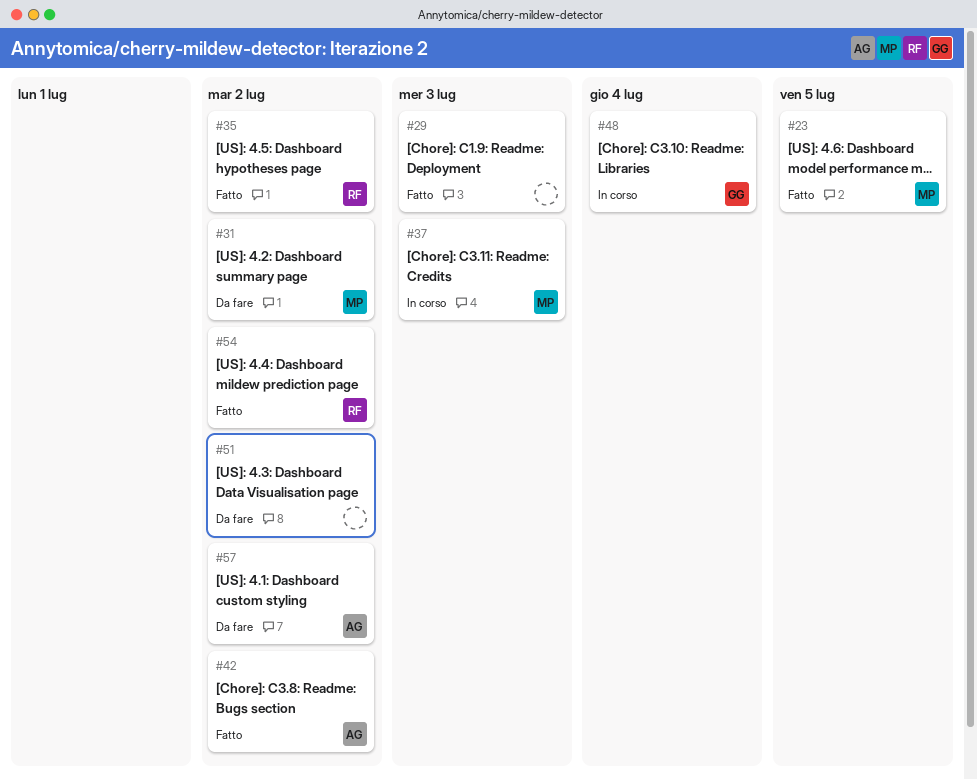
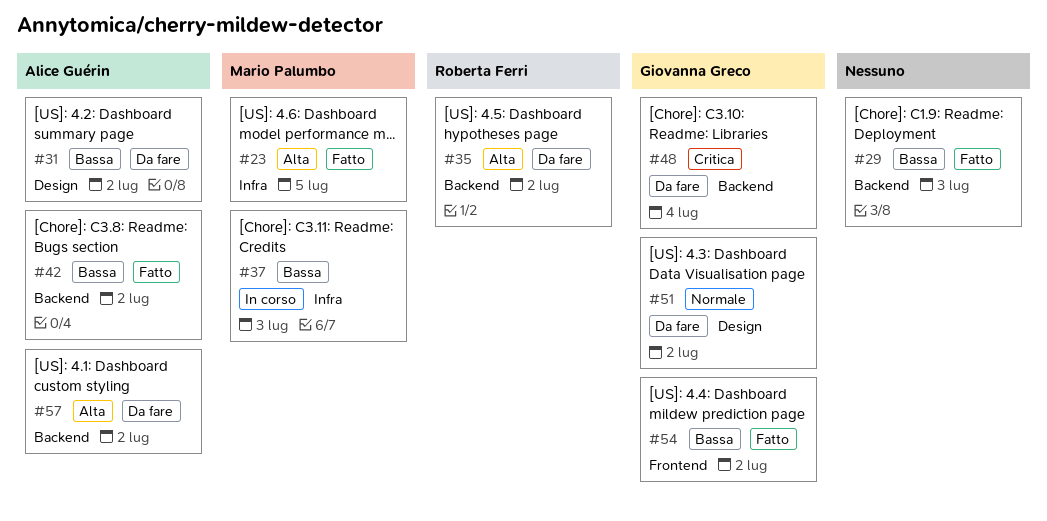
#31, owner: Mario Palumbo -> Alice Guérin
#35, status: Fatto -> Da fare
#48, status: In corso -> Da fare
#51, owner: none -> Giovanna Greco
#54, owner: Roberta Ferri -> Giovanna Greco

